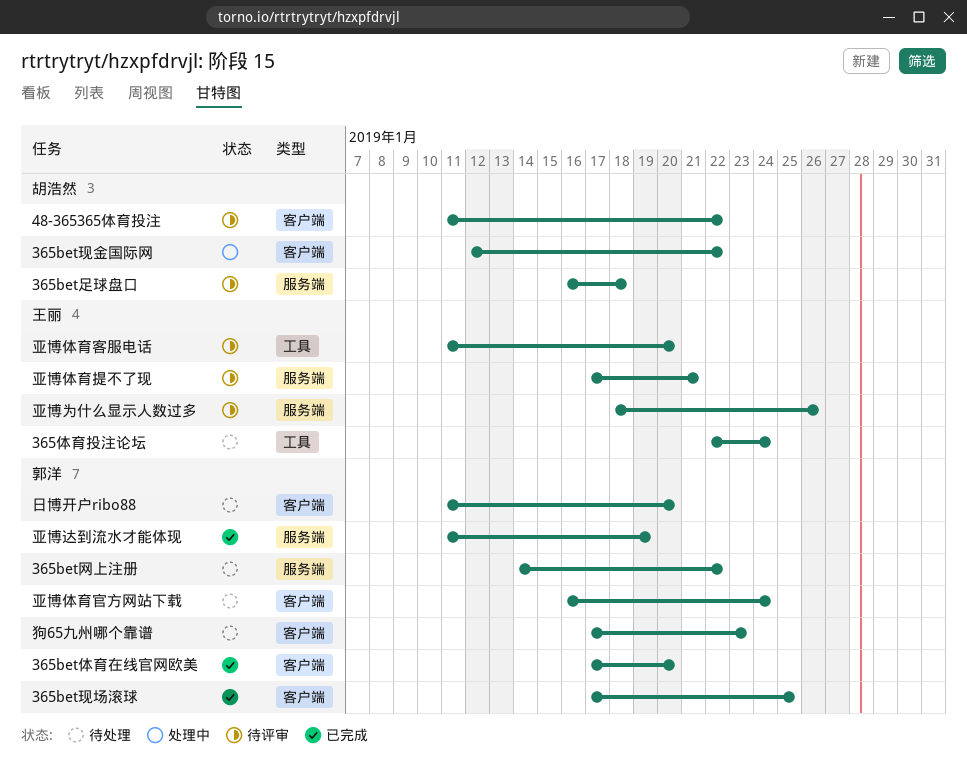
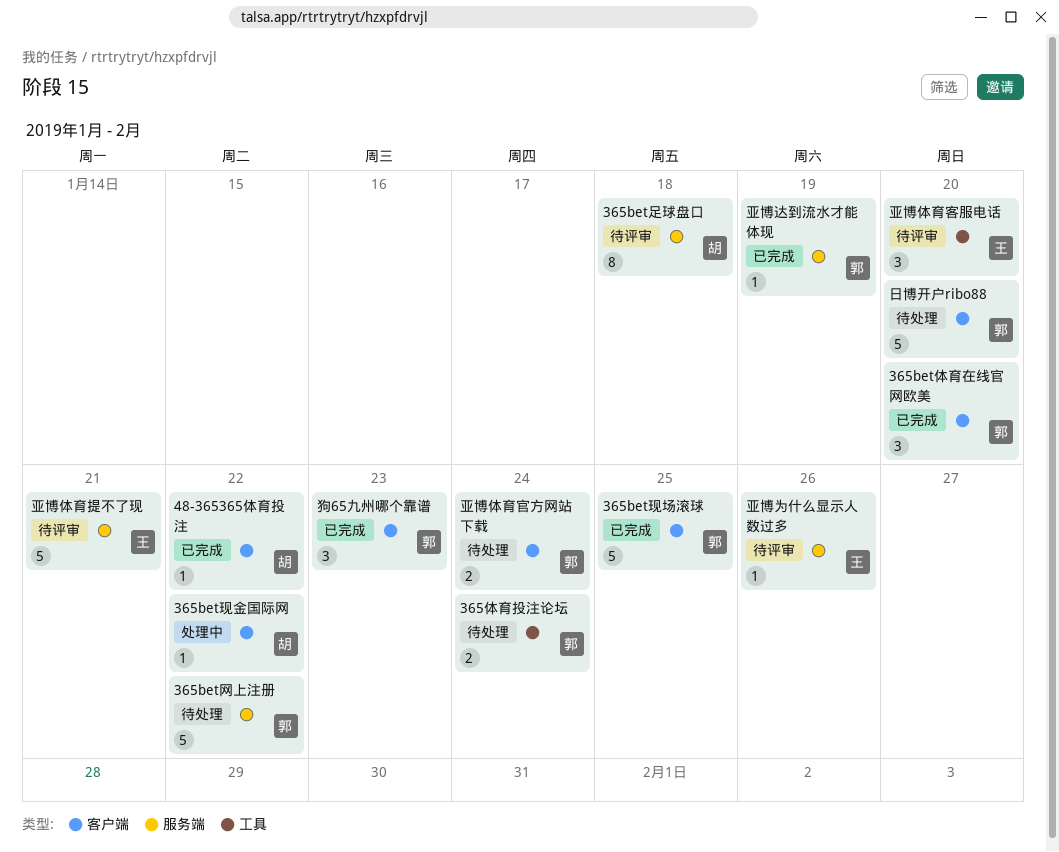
365体育投注论坛, owner: 王丽 -> 郭洋
48-365365体育投注, status: 待评审 -> 已完成
狗65九州哪个靠谱, status: 待处理 -> 已完成

